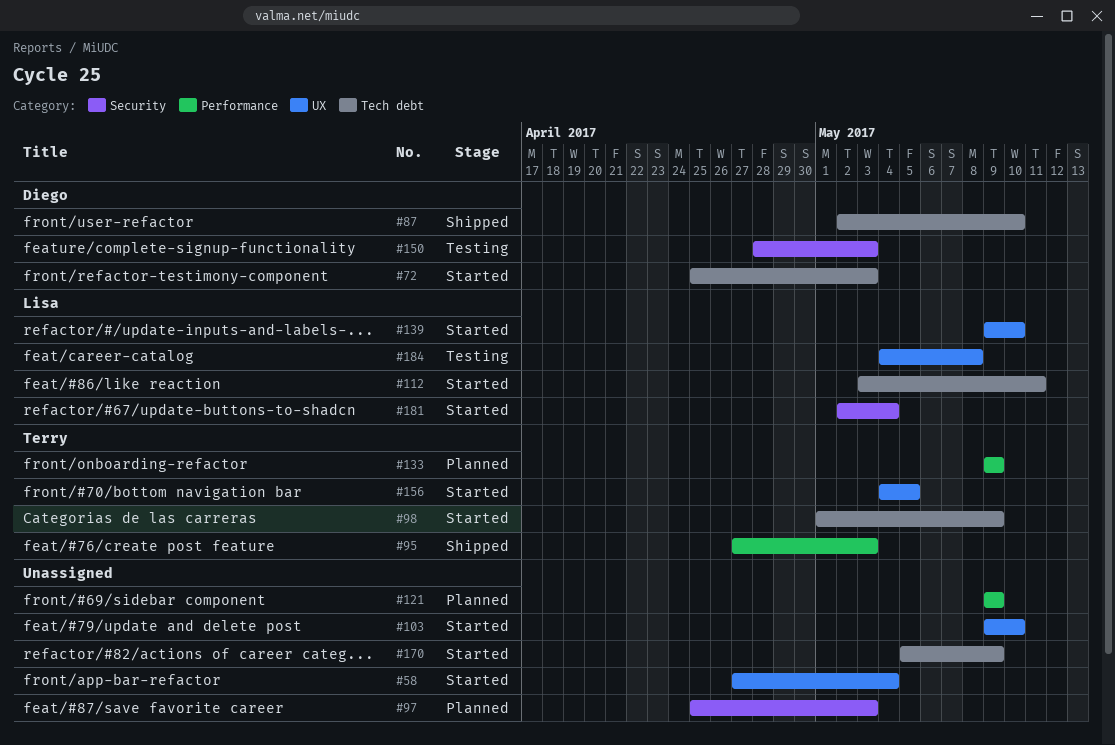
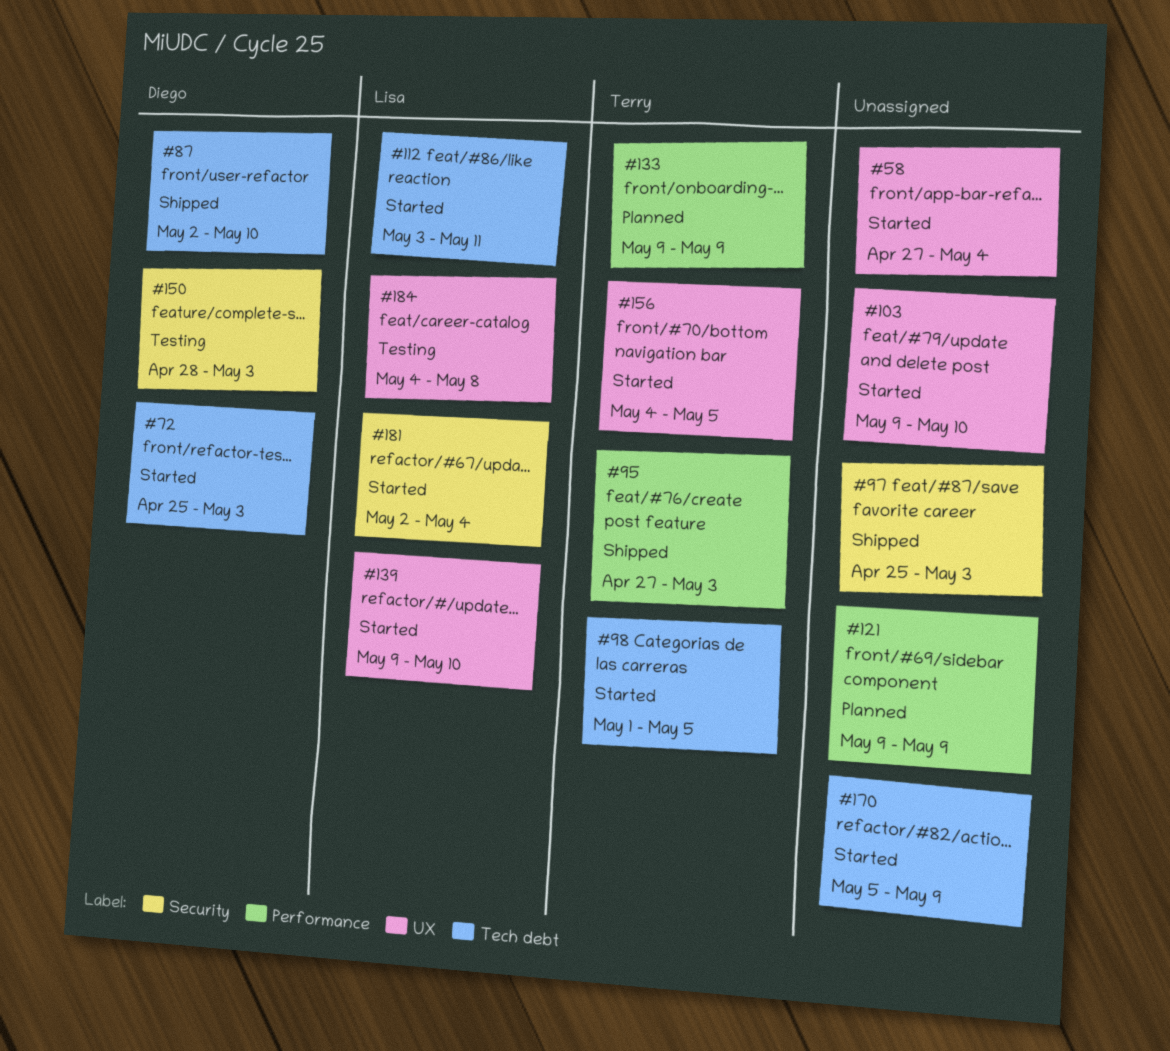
#97, status: Planned -> Shipped
#98, due: May 9 -> May 5

